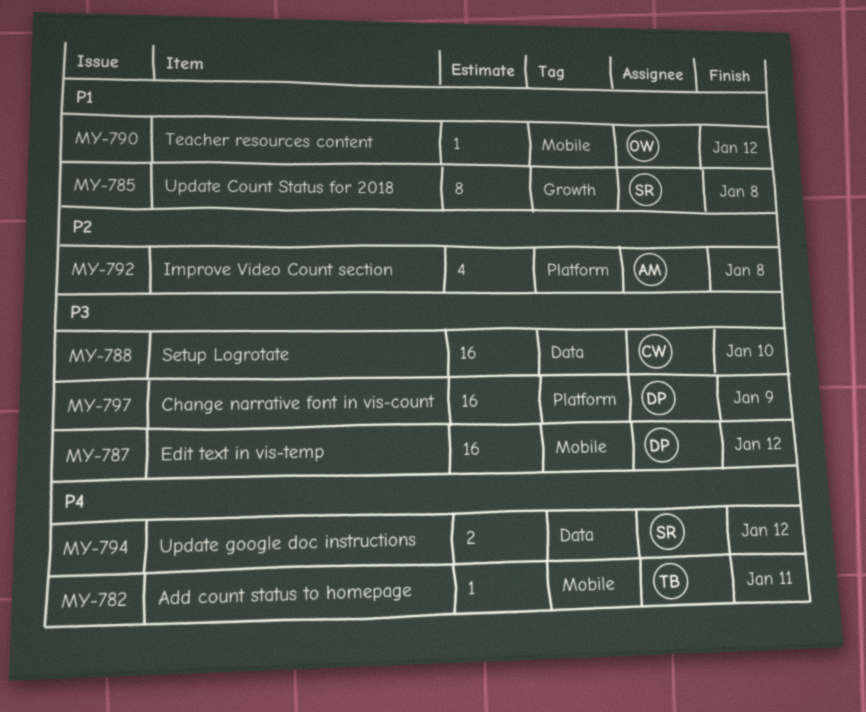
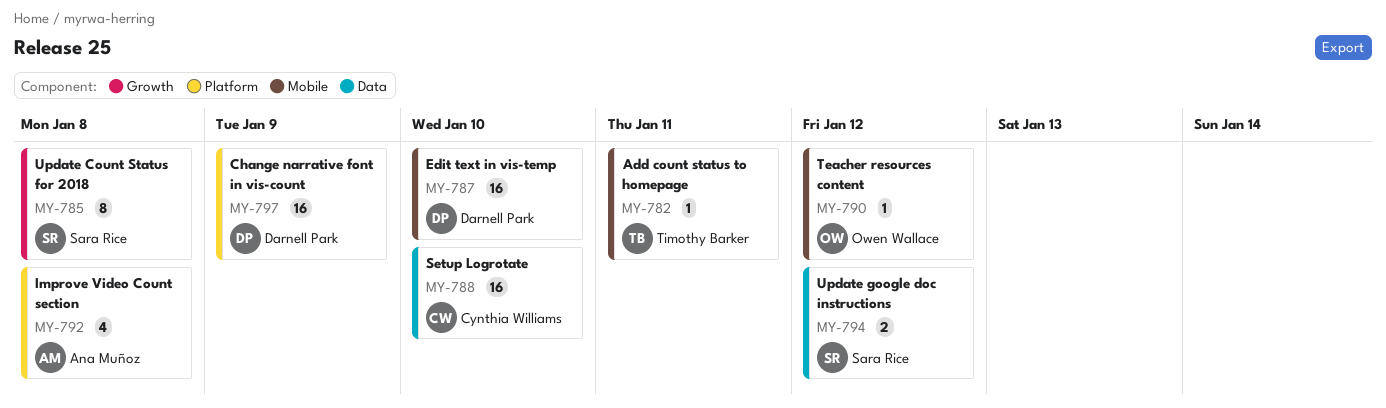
MY-787, due: Jan 12 -> Jan 10

